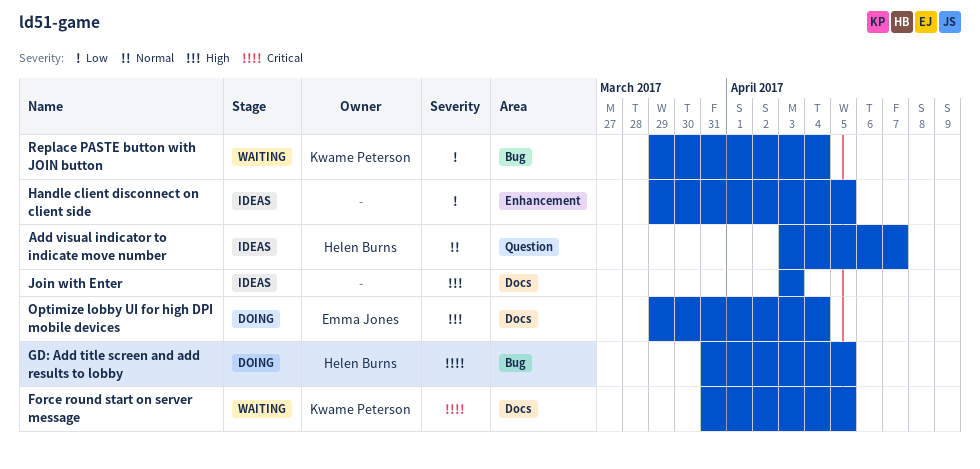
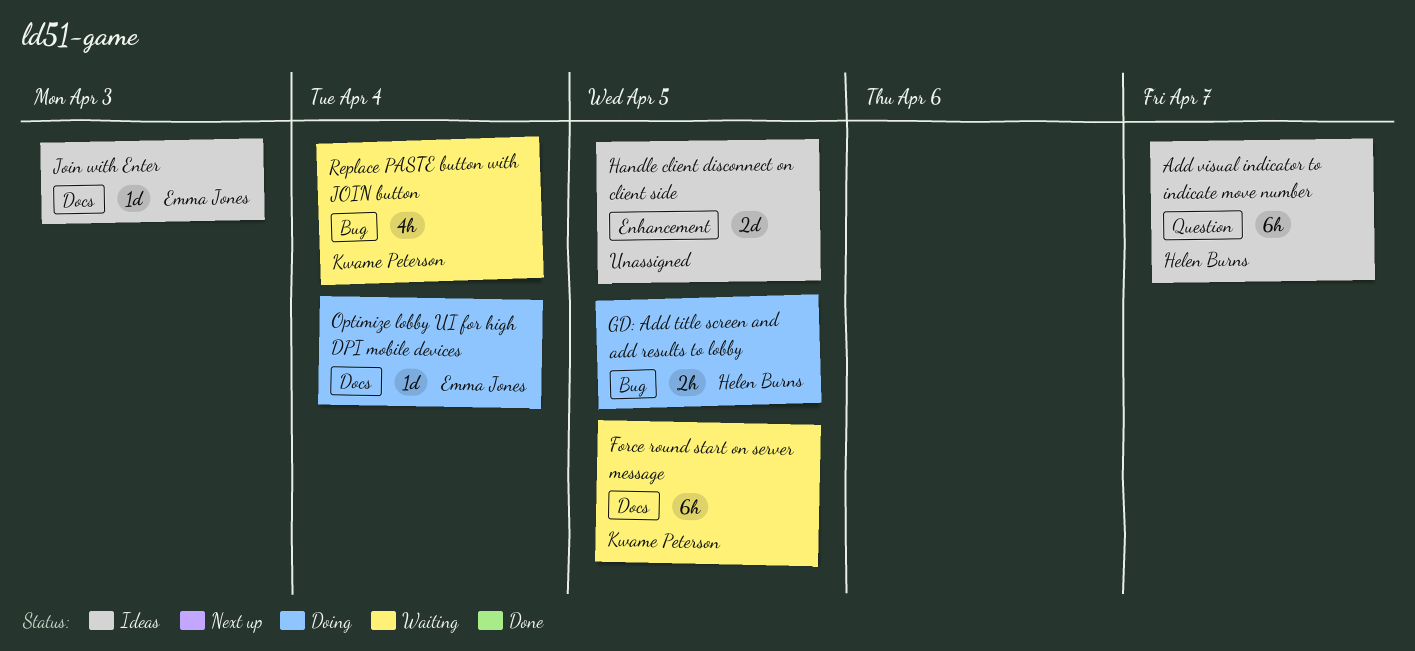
Join with Enter, owner: none -> Emma Jones

